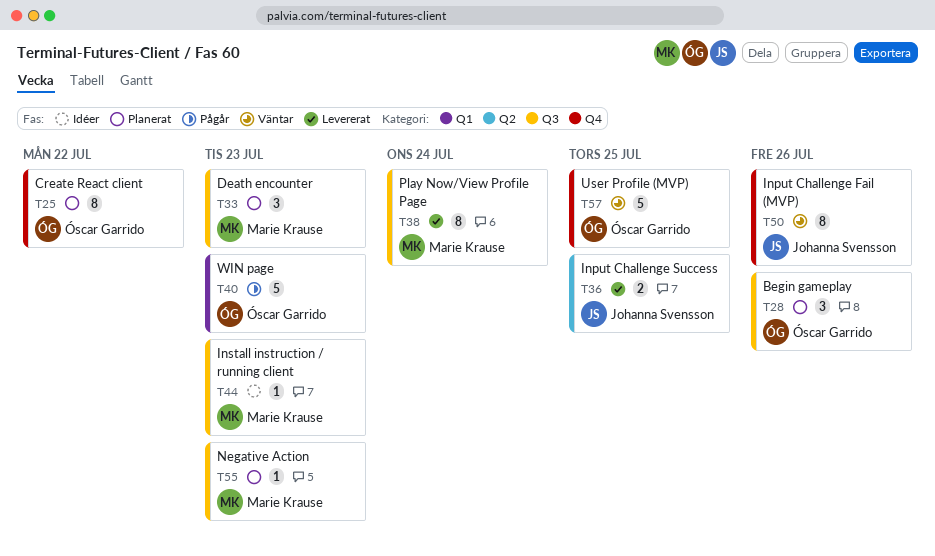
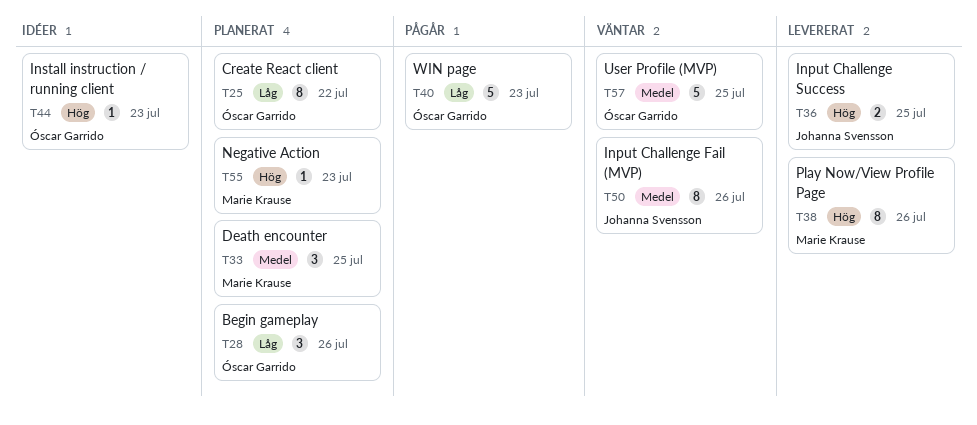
T33, due: Jul 23 -> Jul 25
T38, due: Jul 24 -> Jul 26
T44, owner: Marie Krause -> Óscar Garrido

